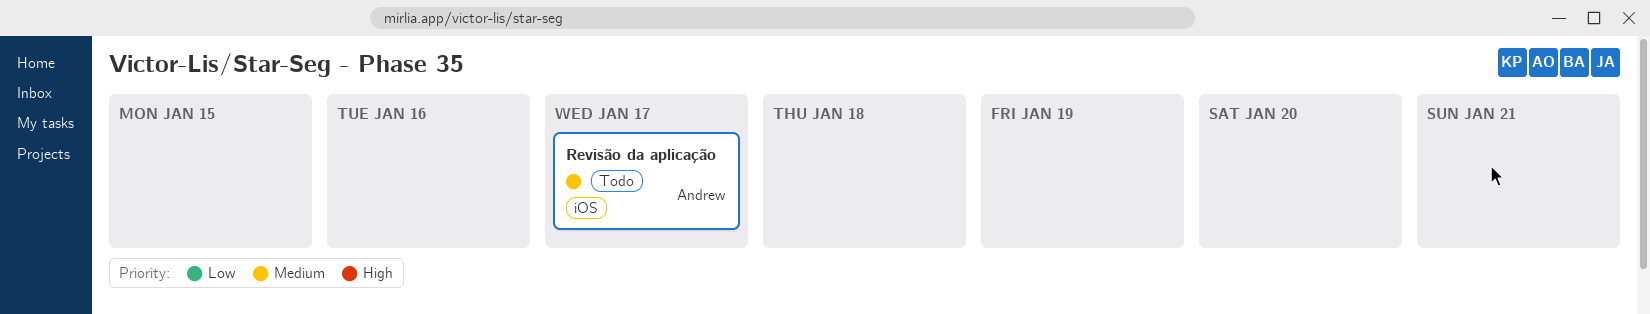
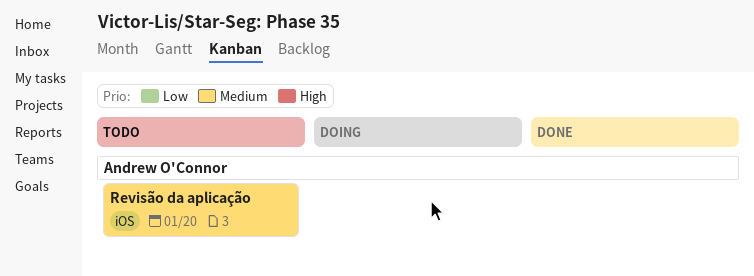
Revisão da aplicação, due: Jan 17 -> Jan 20

